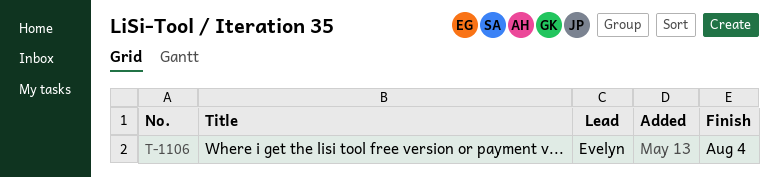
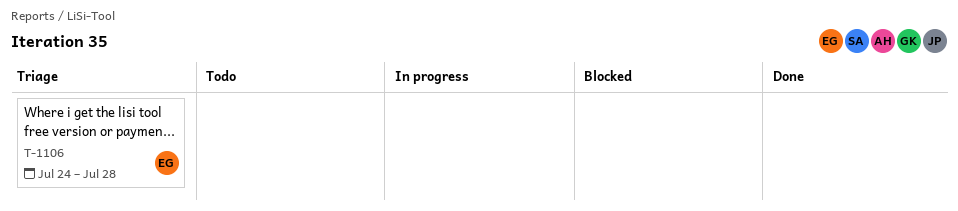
T-1106, due: Aug 4 -> Jul 28

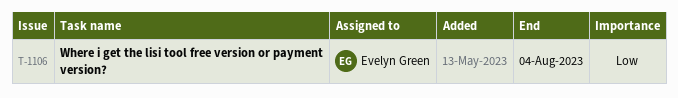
T-1106, due: Jul 28 -> Aug 4

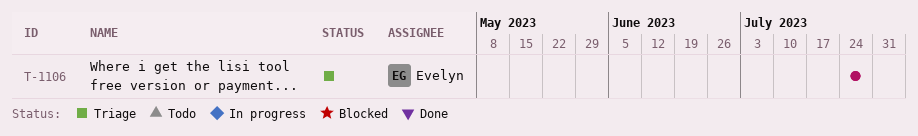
T-1106, due: Aug 4 -> Jul 28

